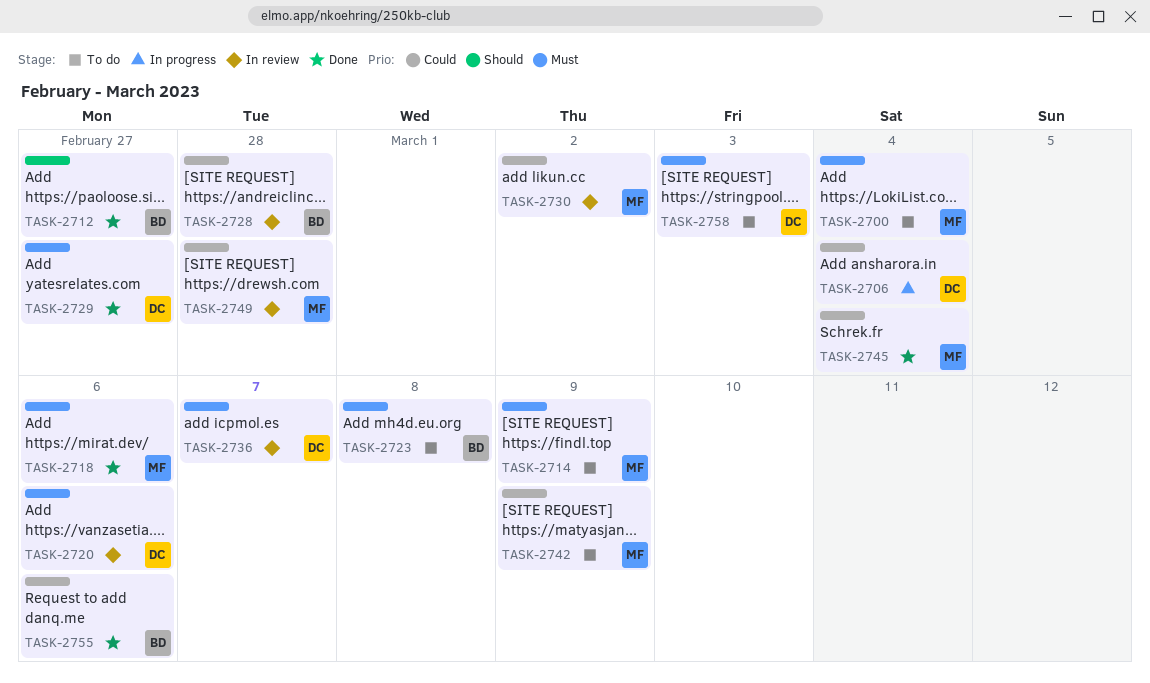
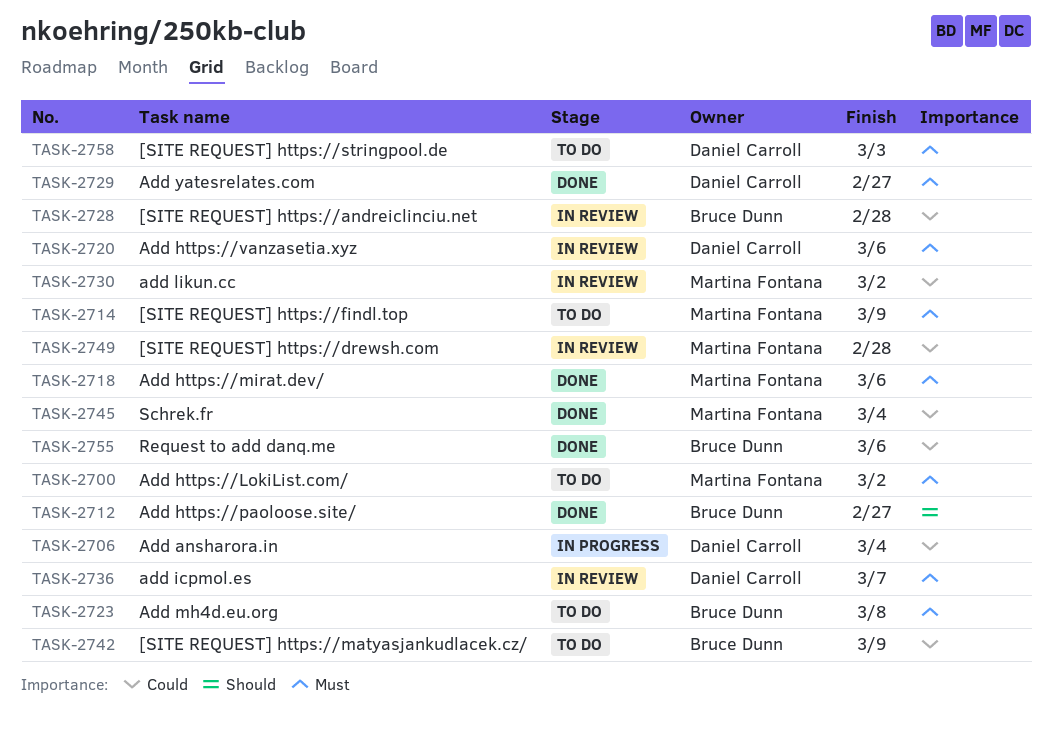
TASK-2700, due: Mar 4 -> Mar 2
TASK-2742, owner: Martina Fontana -> Bruce Dunn

